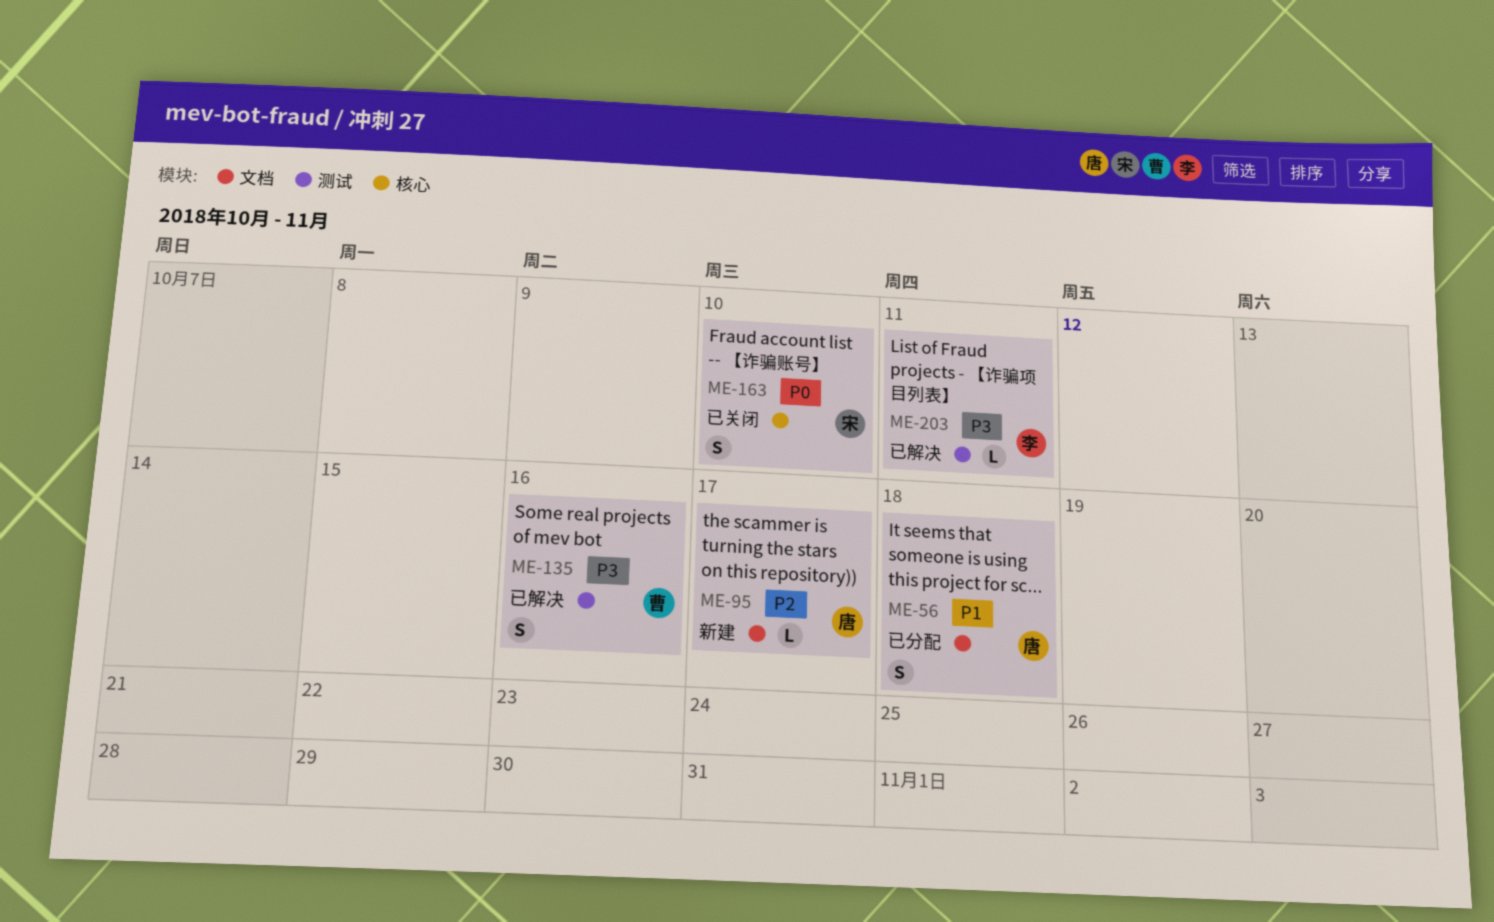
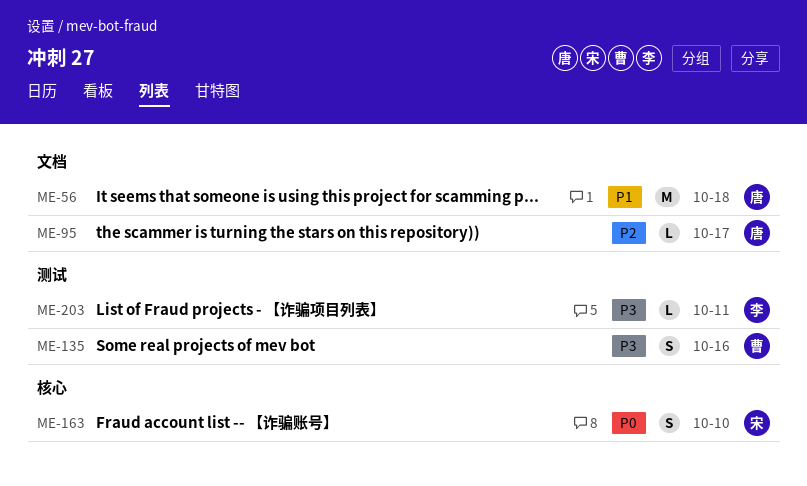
ME-56, estimate: S -> M

